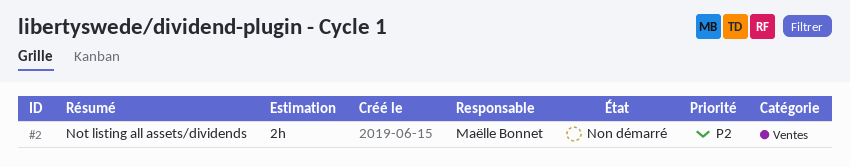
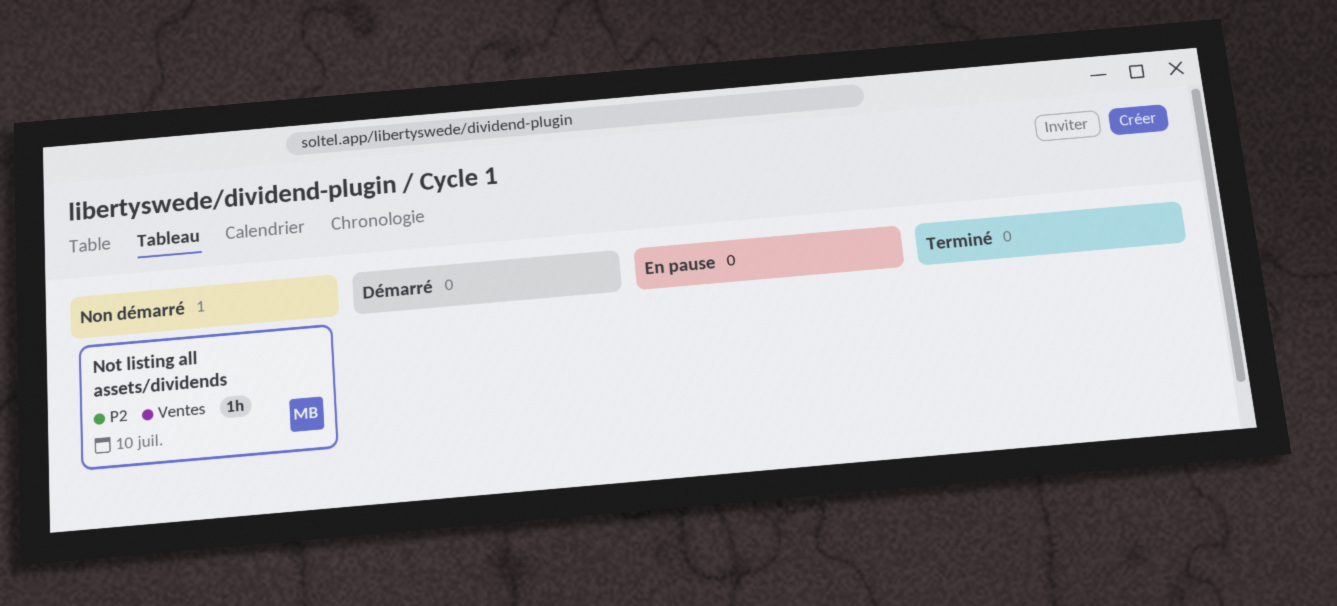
Not listing all assets/dividends, estimate: 2h -> 1h

